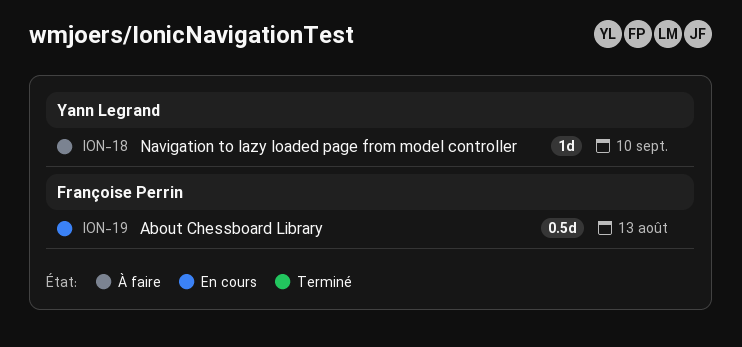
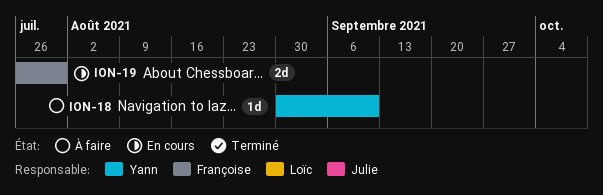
ION-19, estimate: 0.5d -> 2d
ION-19, due: Aug 13 -> Jul 30

